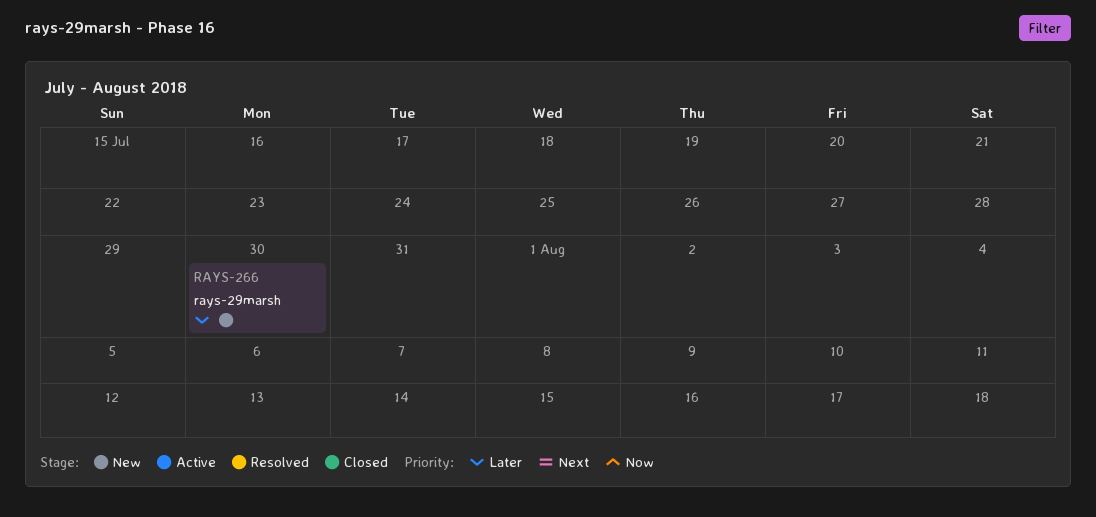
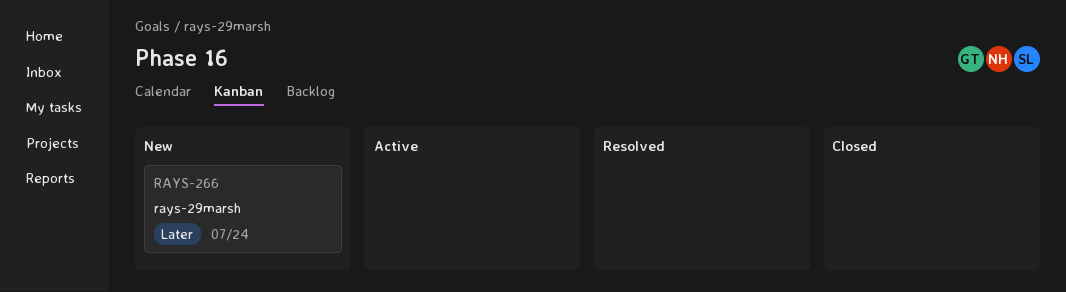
RAYS-266, due: Jul 30 -> Jul 24

